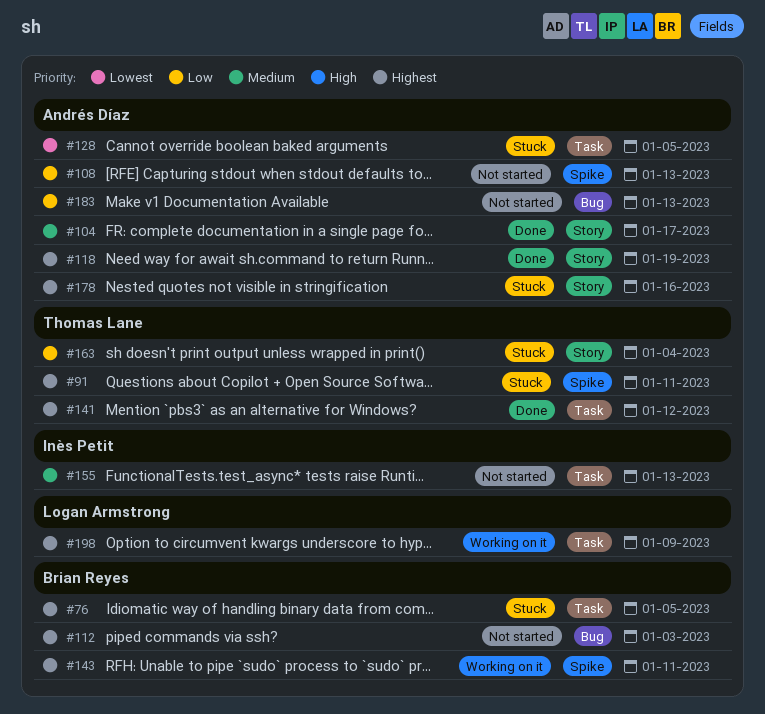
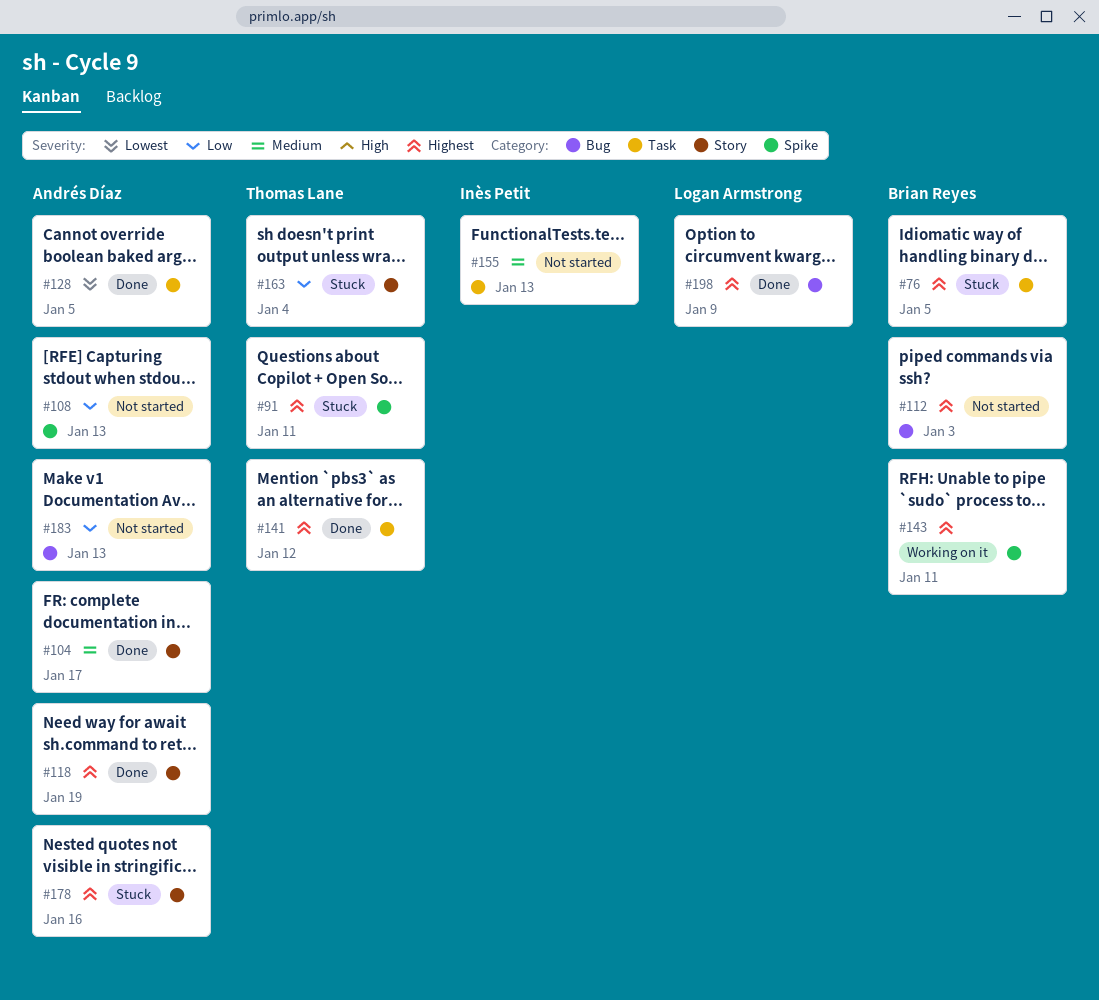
#128, status: Stuck -> Done
#198, status: Working on it -> Done
#198, label: Task -> Bug

